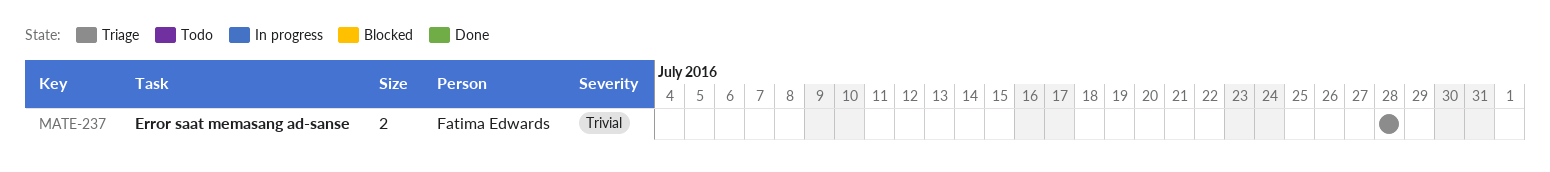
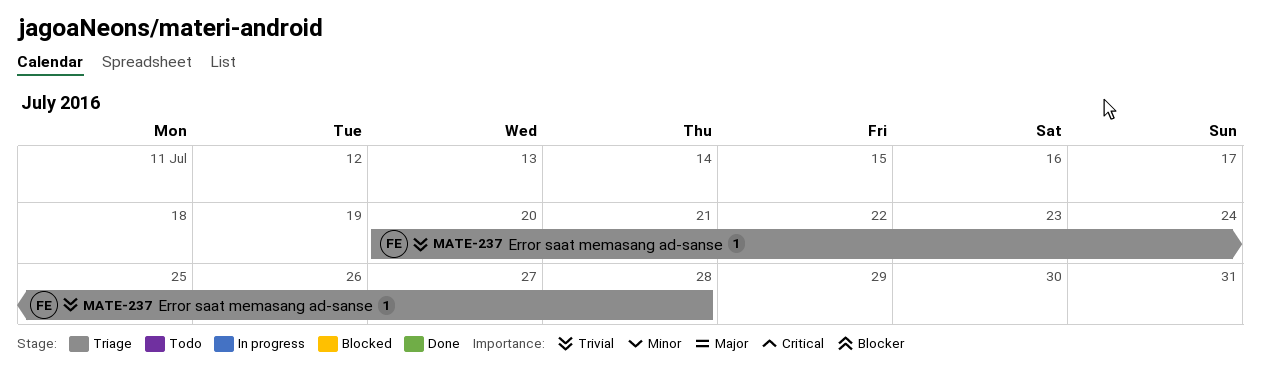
MATE-237, estimate: 2 -> 1
MATE-237, start: Jul 28 -> Jul 20

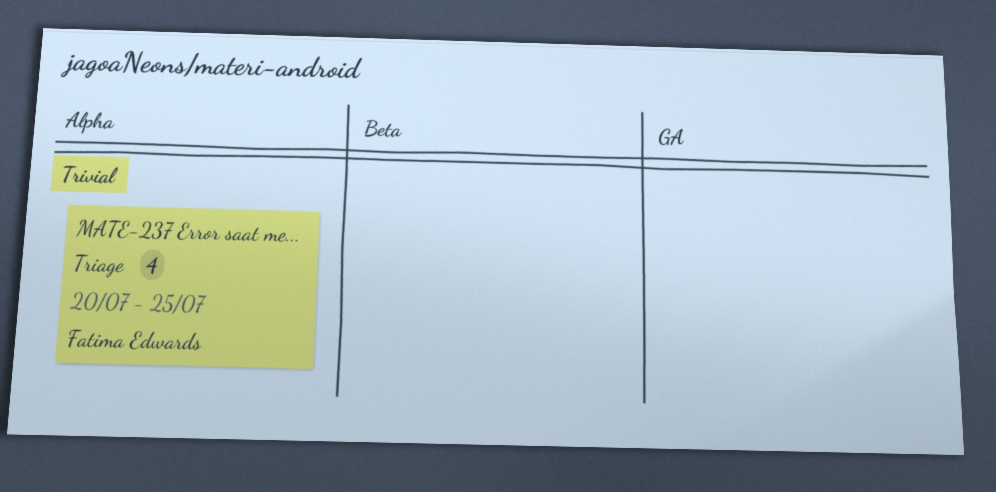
MATE-237, estimate: 1 -> 4
MATE-237, due: Jul 28 -> Jul 25

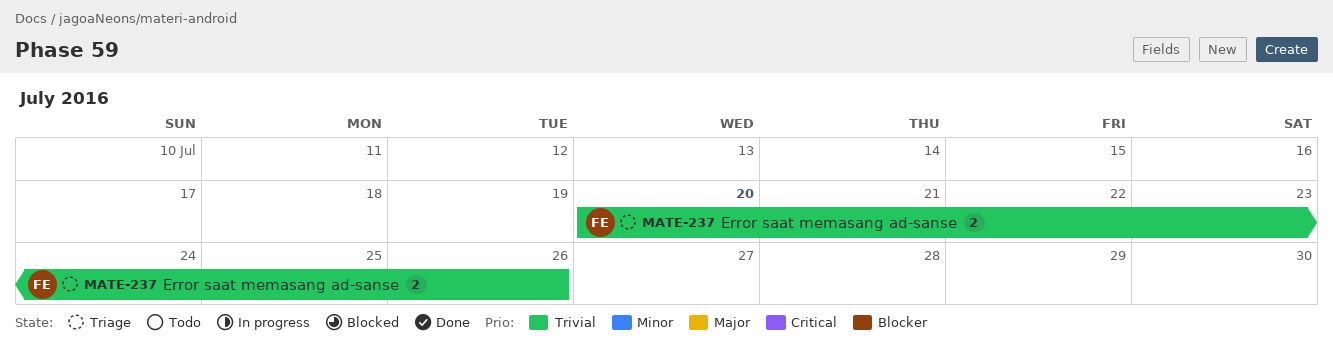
MATE-237, estimate: 4 -> 2
MATE-237, due: Jul 25 -> Jul 26

